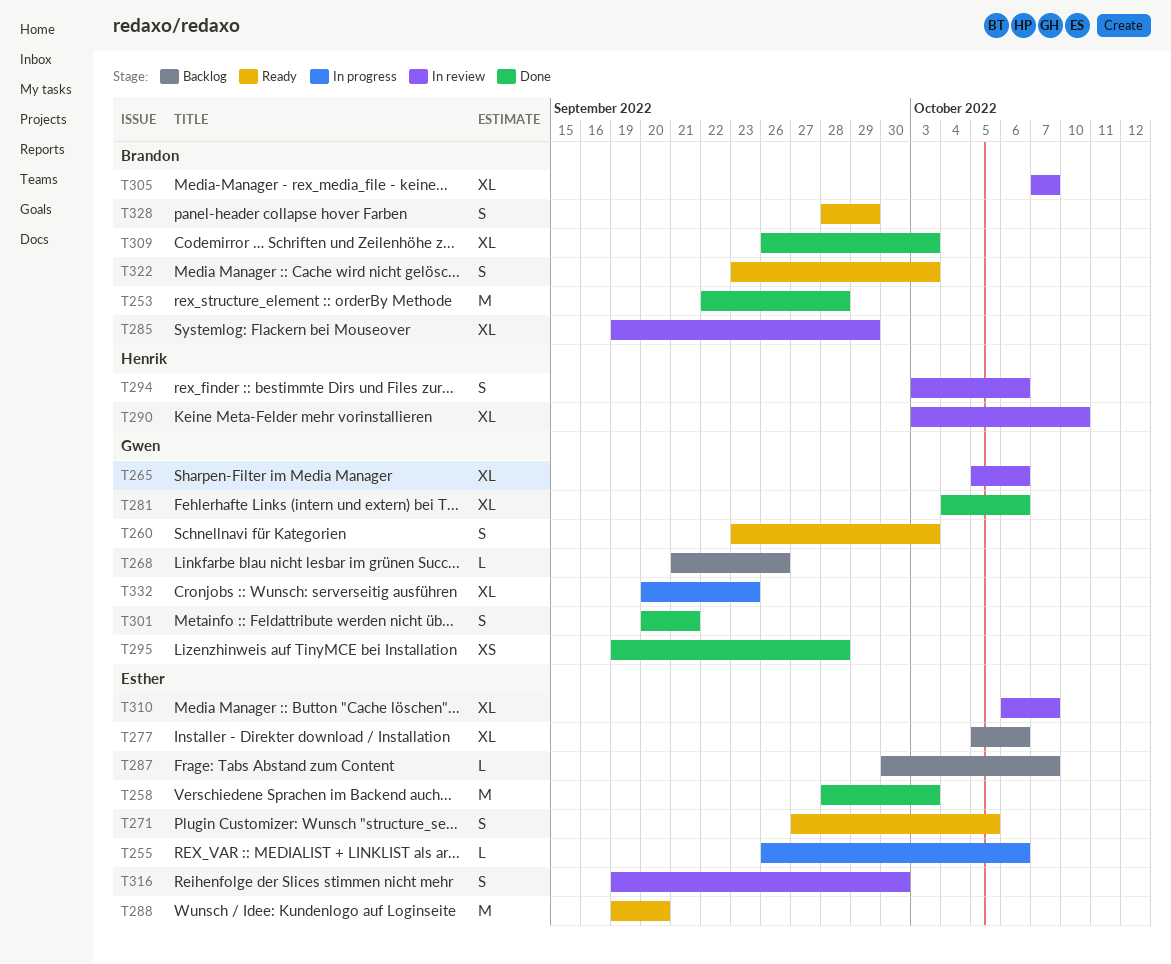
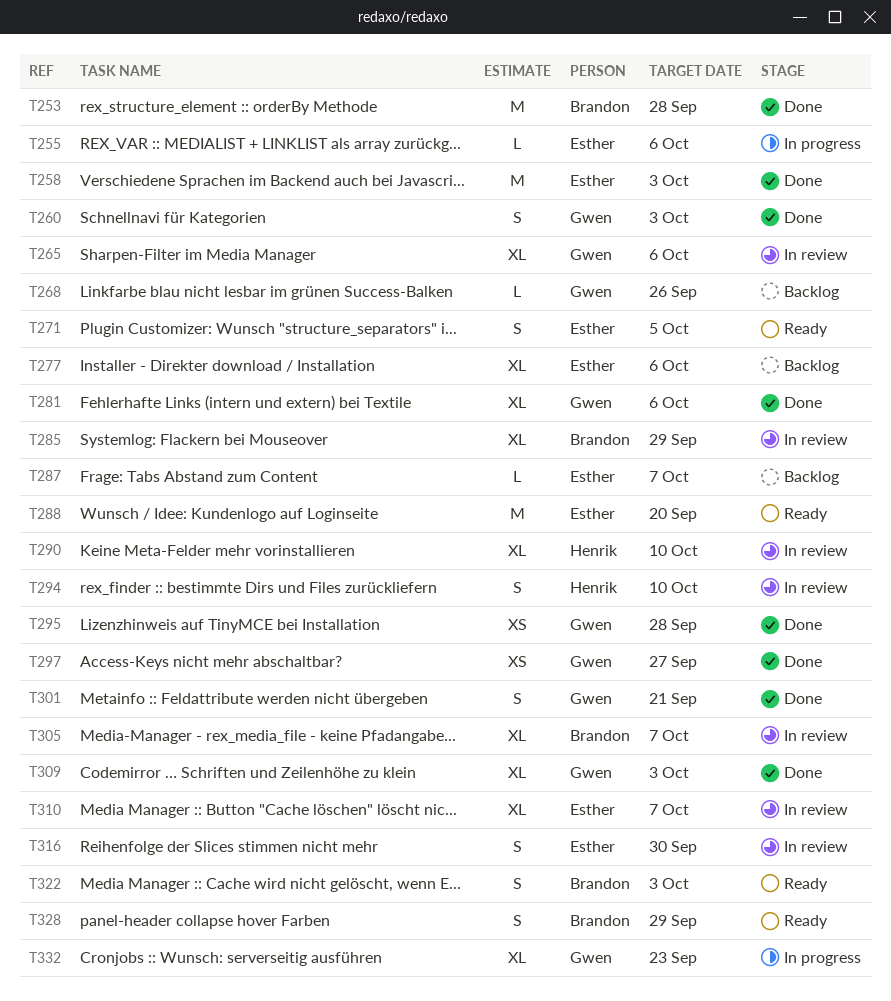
T260, status: Ready -> Done
T294, due: Oct 6 -> Oct 10
T297: none -> present
T309, owner: Brandon -> Gwen

